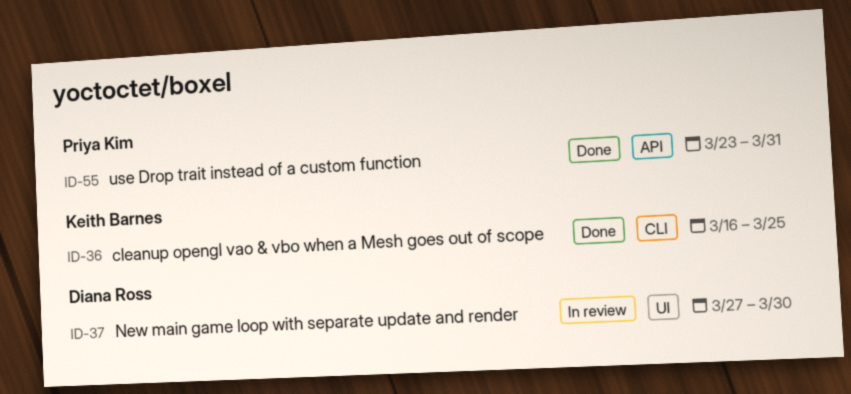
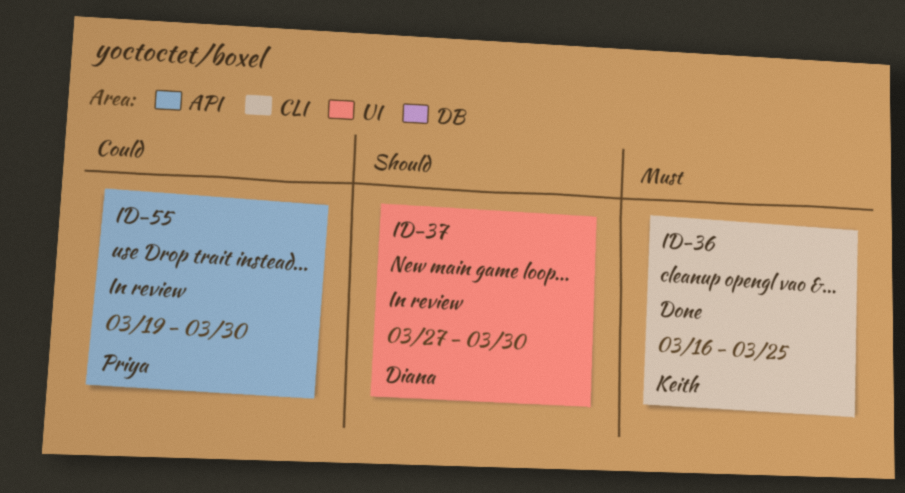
ID-55, status: Done -> In review
ID-55, start: Mar 23 -> Mar 19
ID-55, due: Mar 31 -> Mar 30

